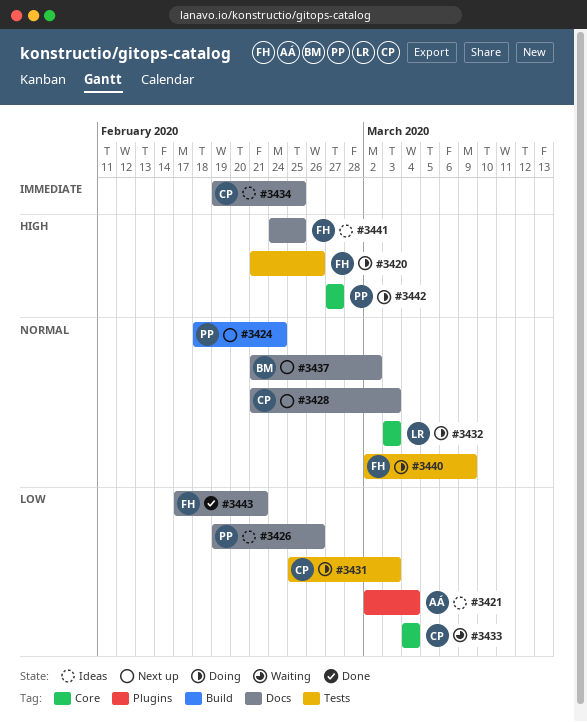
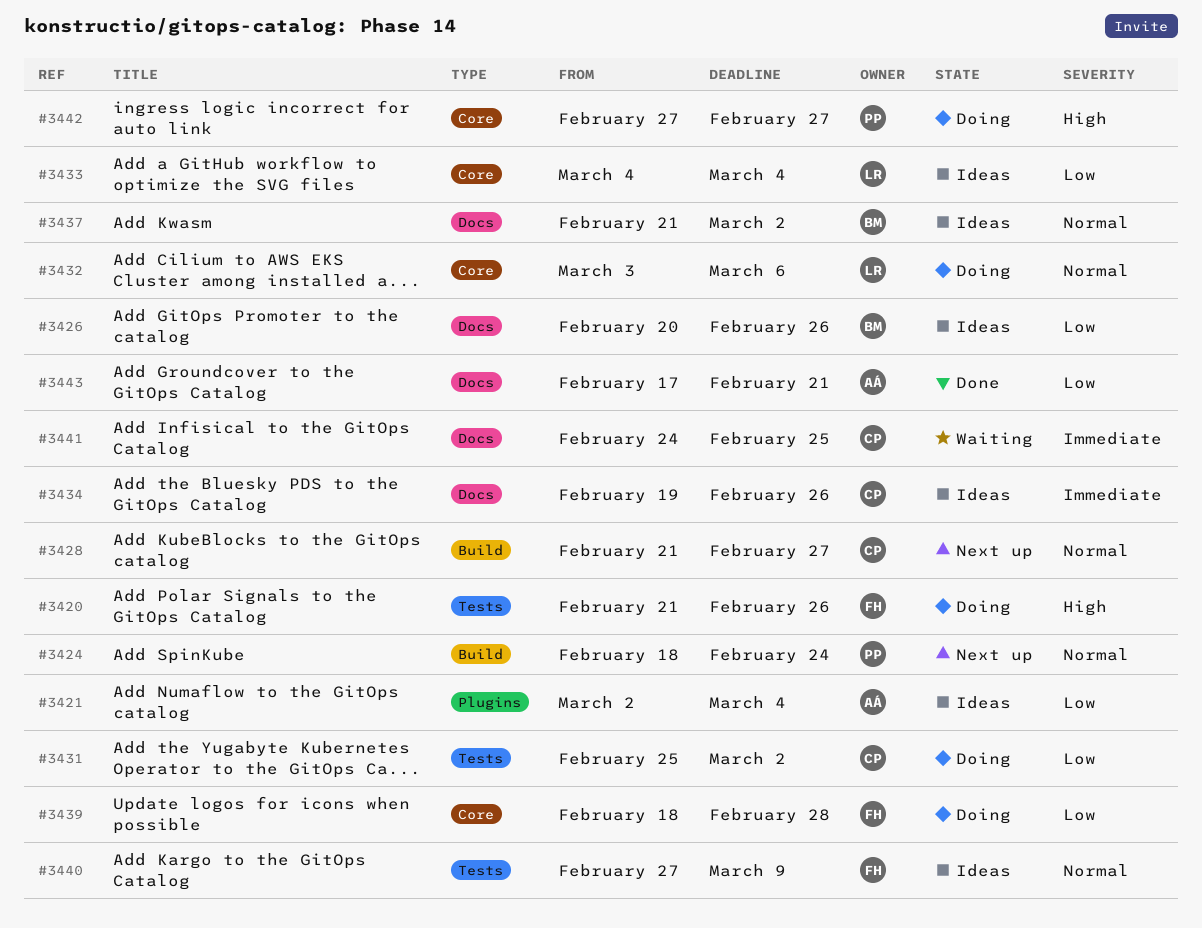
#3426, owner: PP -> BM
#3426, start: Feb 19 -> Feb 20
#3428, label: Docs -> Build
#3428, due: Mar 3 -> Feb 27
#3431, due: Mar 3 -> Mar 2
#3432, due: Mar 3 -> Mar 6
#3433, status: Waiting -> Ideas
#3433, owner: CP -> LR
#3434, due: Feb 25 -> Feb 26
#3437, status: Next up -> Ideas
#3439: none -> present
#3440, status: Doing -> Ideas
#3440, start: Mar 2 -> Feb 27
#3441, status: Ideas -> Waiting
#3441, owner: FH -> CP
#3441, priority: High -> Immediate
#3443, owner: FH -> AÁ

